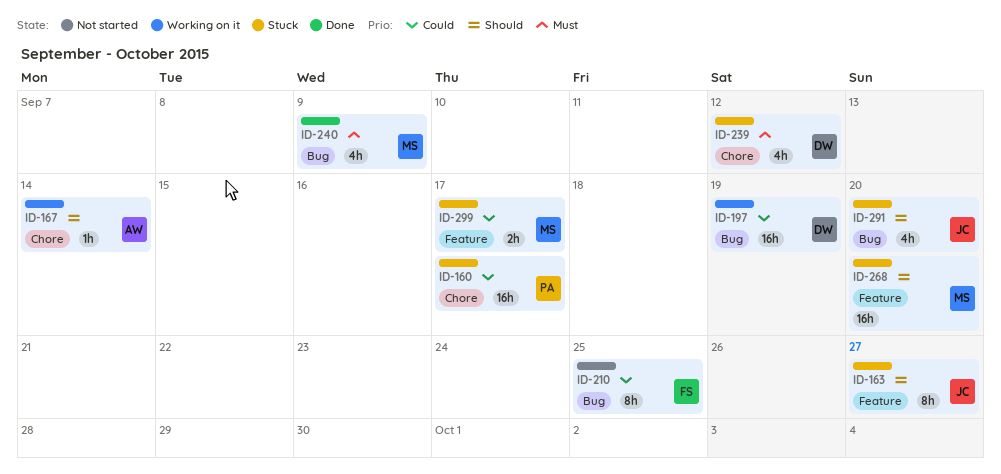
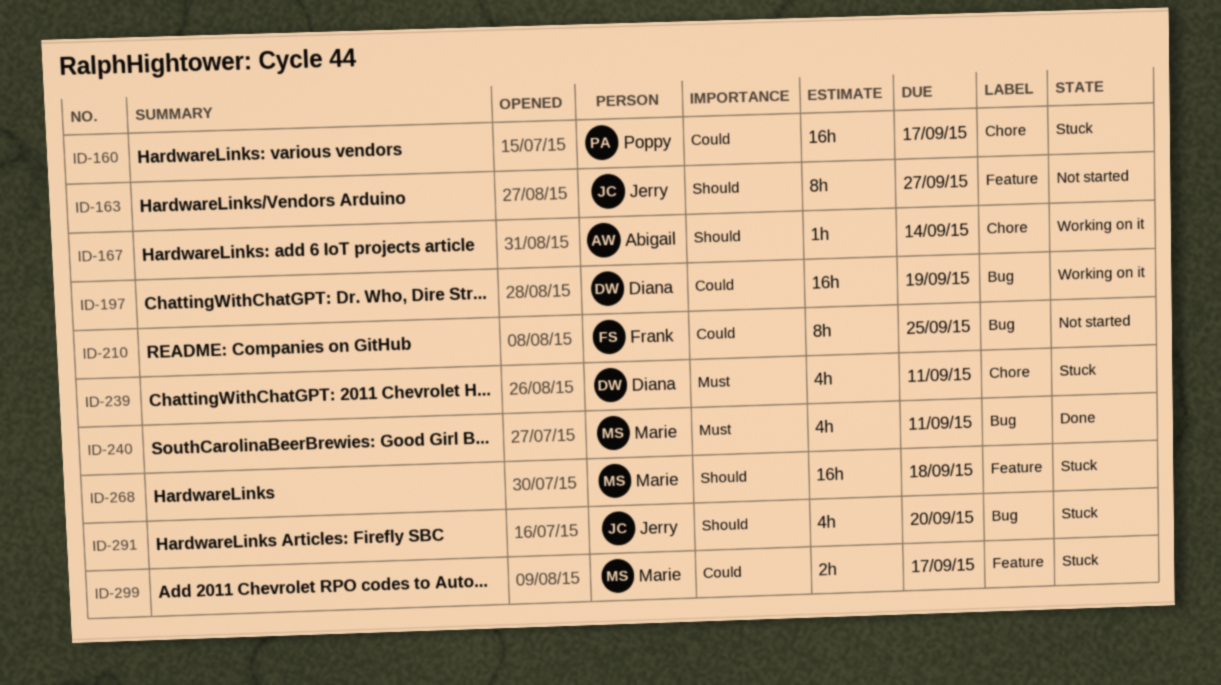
ID-163, status: Stuck -> Not started
ID-239, due: Sep 12 -> Sep 11
ID-240, due: Sep 9 -> Sep 11
ID-268, due: Sep 20 -> Sep 18

